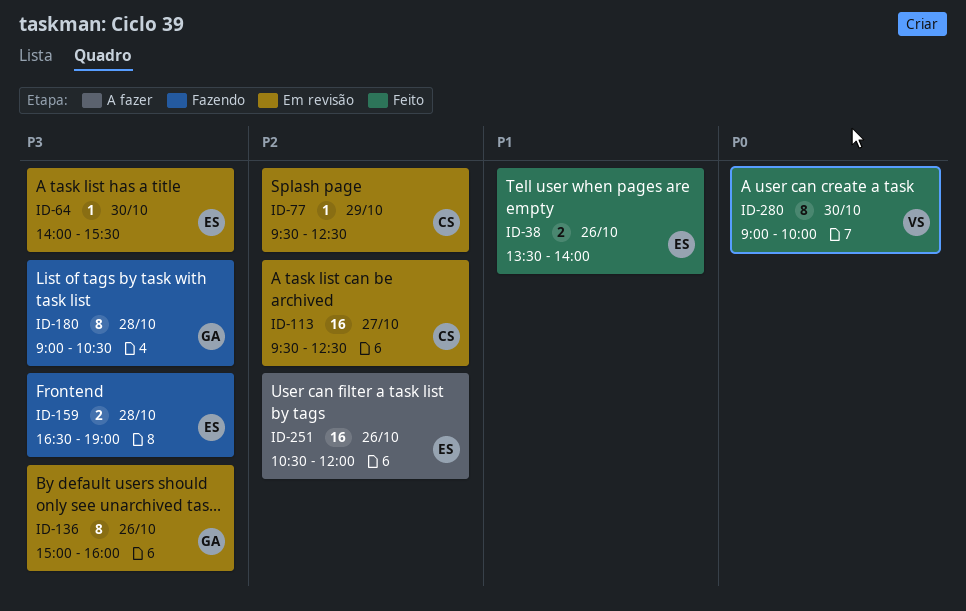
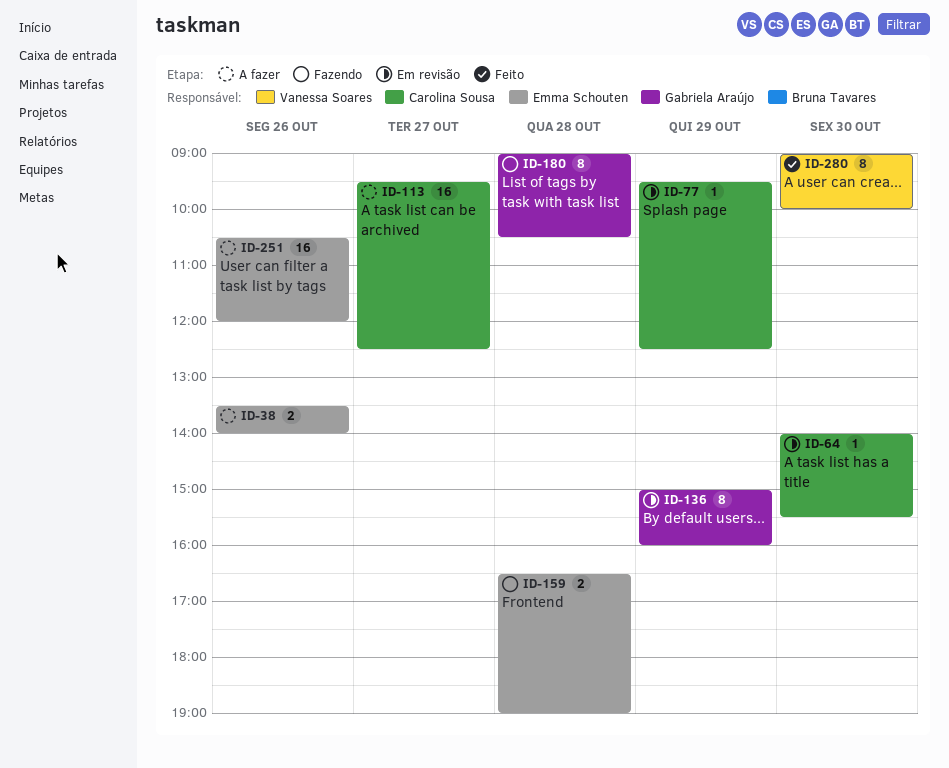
ID-38, status: Feito -> A fazer
ID-64, owner: Emma Schouten -> Carolina Sousa
ID-113, status: Em revisão -> A fazer
ID-136, day: Oct 26 -> Oct 29

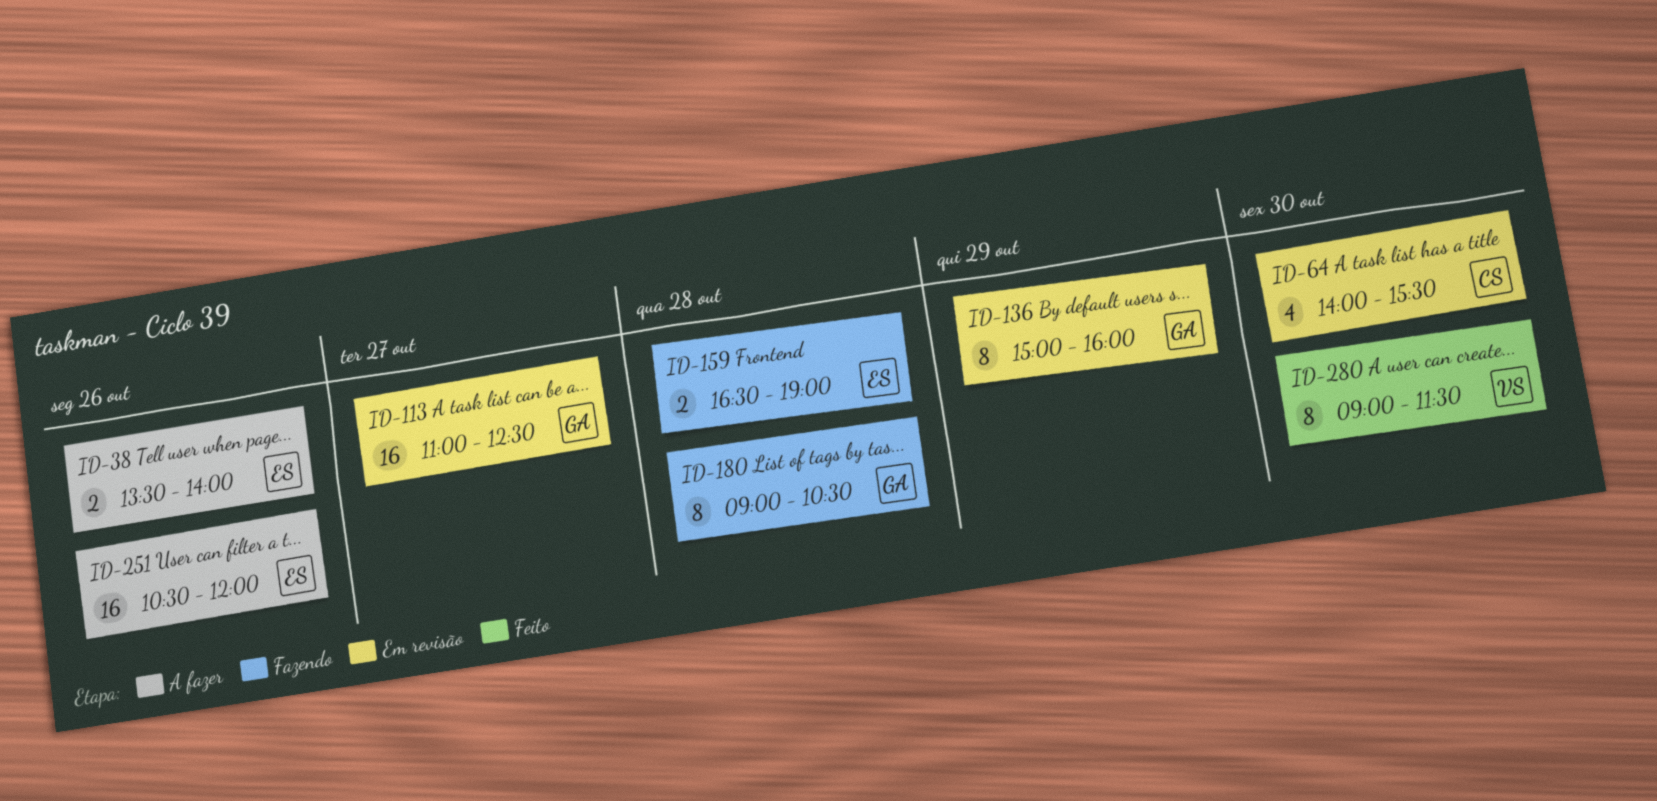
ID-64, estimate: 1 -> 4
ID-77: present -> none
ID-113, status: A fazer -> Em revisão
ID-113, owner: Carolina Sousa -> Gabriela Araújo
ID-113, begins: 09:30 -> 11:00
ID-280, ends: 10:00 -> 11:30

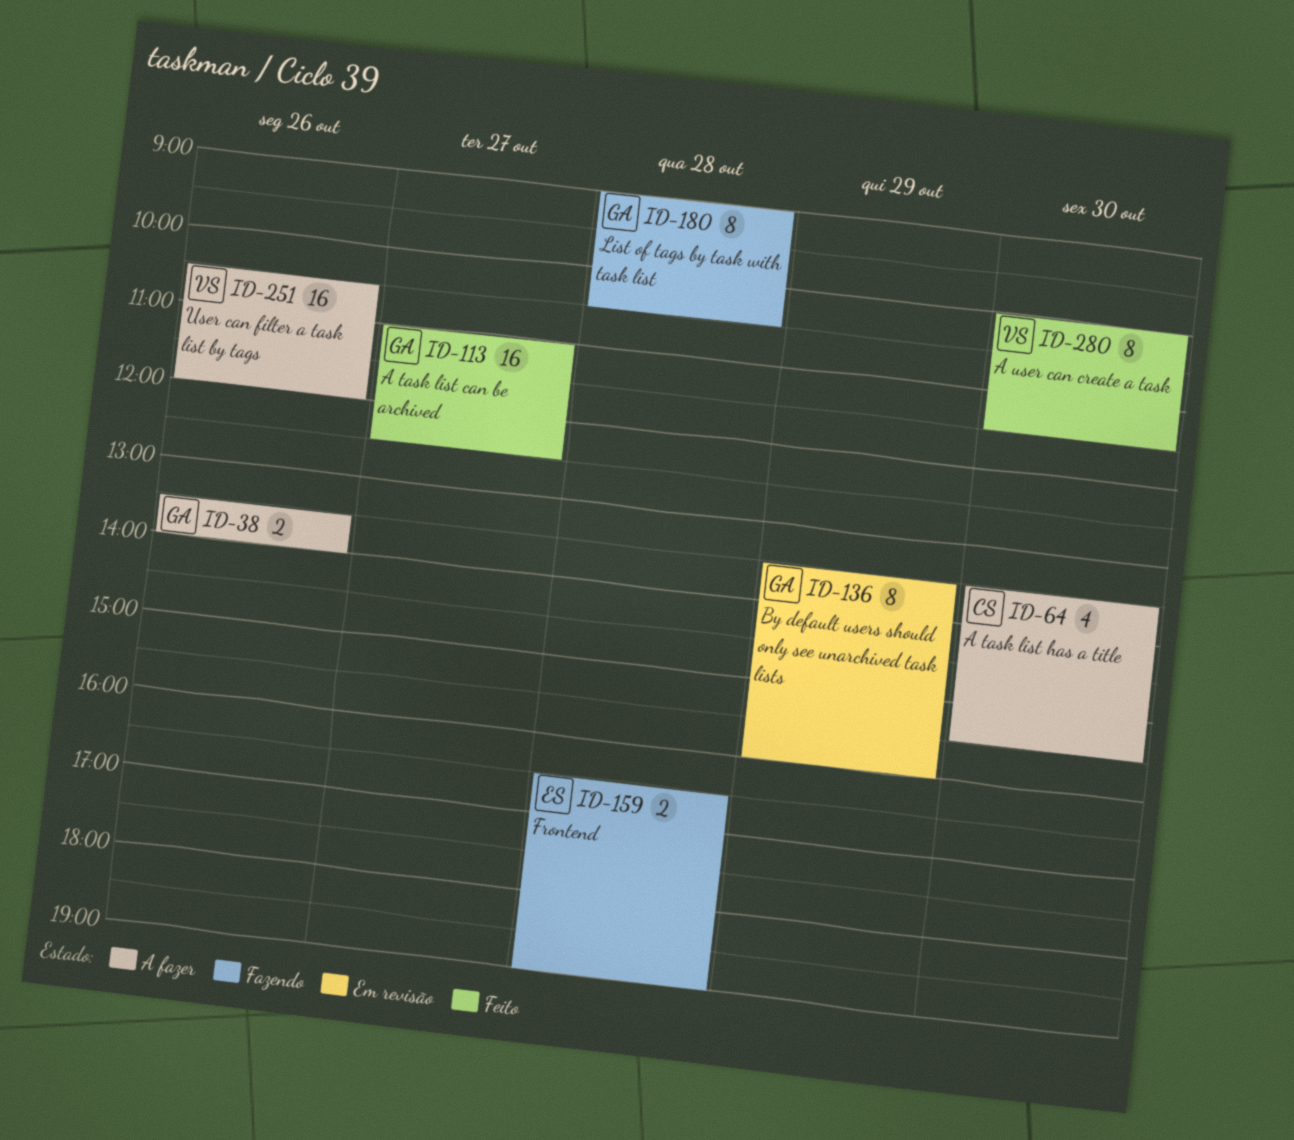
ID-38, owner: ES -> GA
ID-64, status: Em revisão -> A fazer
ID-64, begins: 14:00 -> 13:30
ID-113, status: Em revisão -> Feito
ID-136, begins: 15:00 -> 13:30
ID-251, owner: ES -> VS
ID-280, begins: 09:00 -> 10:00

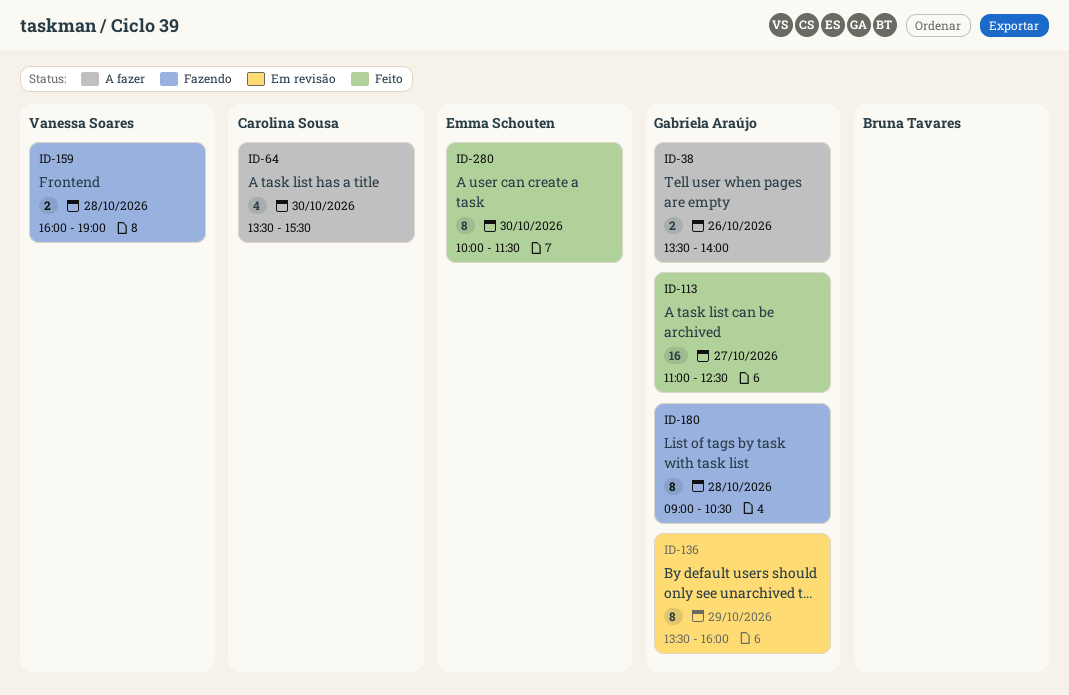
ID-159, owner: Emma Schouten -> Vanessa Soares
ID-159, begins: 16:30 -> 16:00
ID-251: present -> none
ID-280, owner: Vanessa Soares -> Emma Schouten

